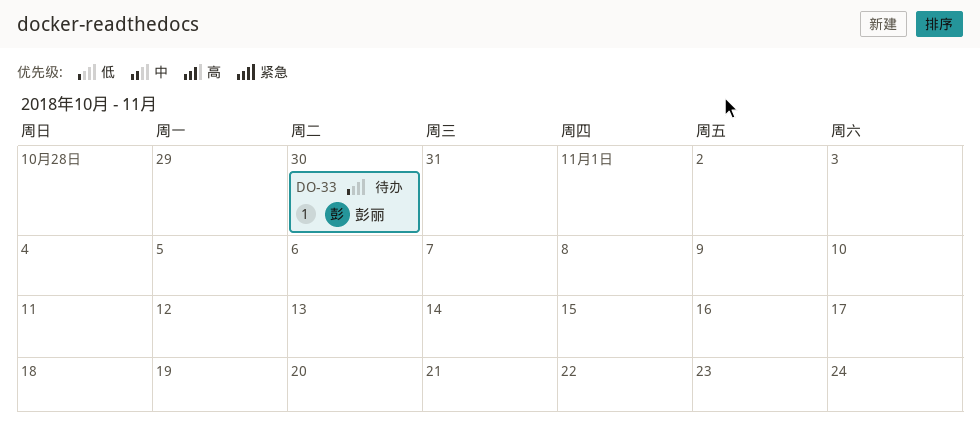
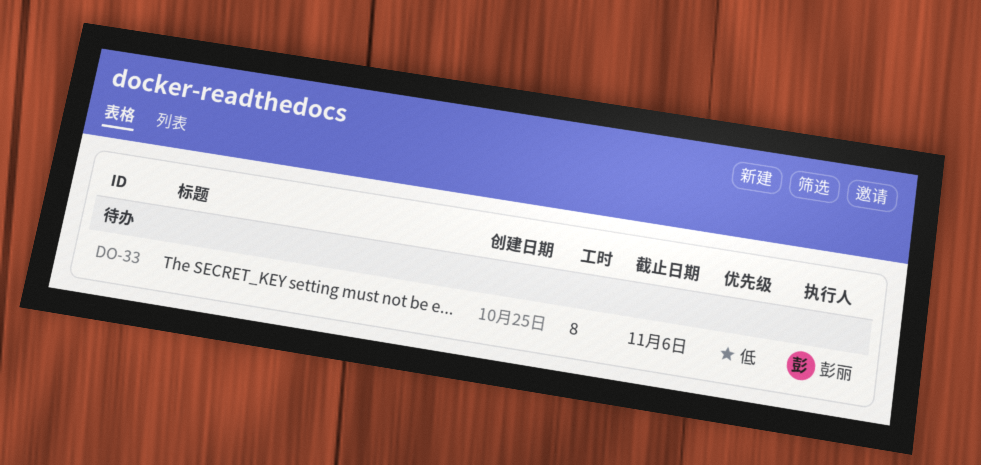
DO-33, estimate: 1 -> 8
DO-33, due: Oct 30 -> Nov 6

